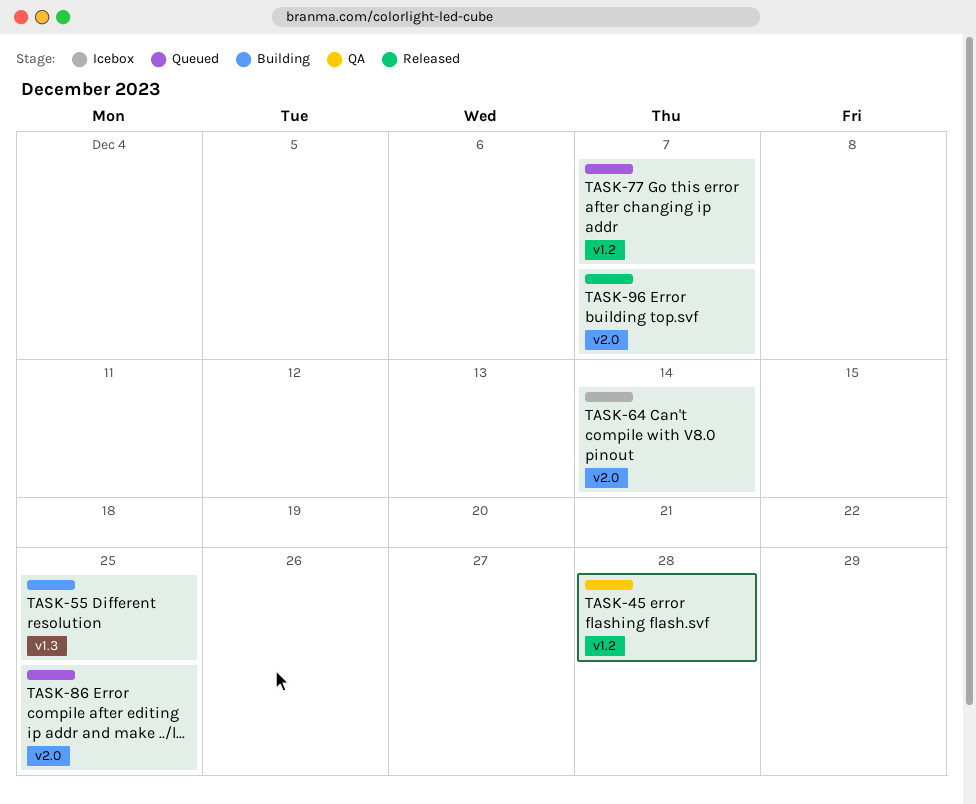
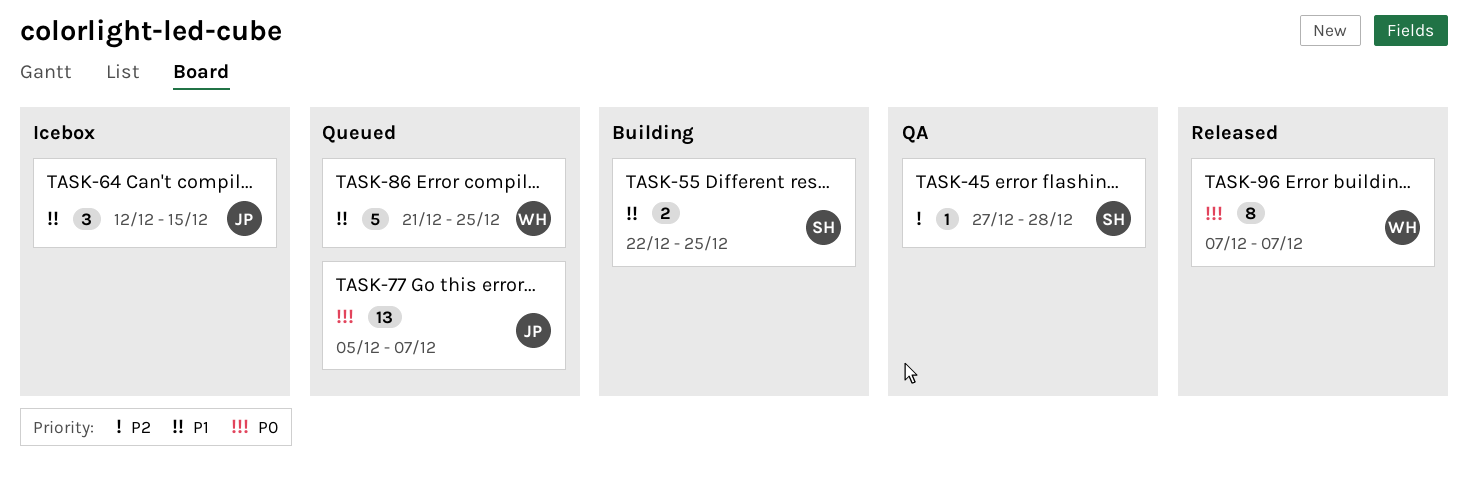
TASK-64, due: Dec 14 -> Dec 15

